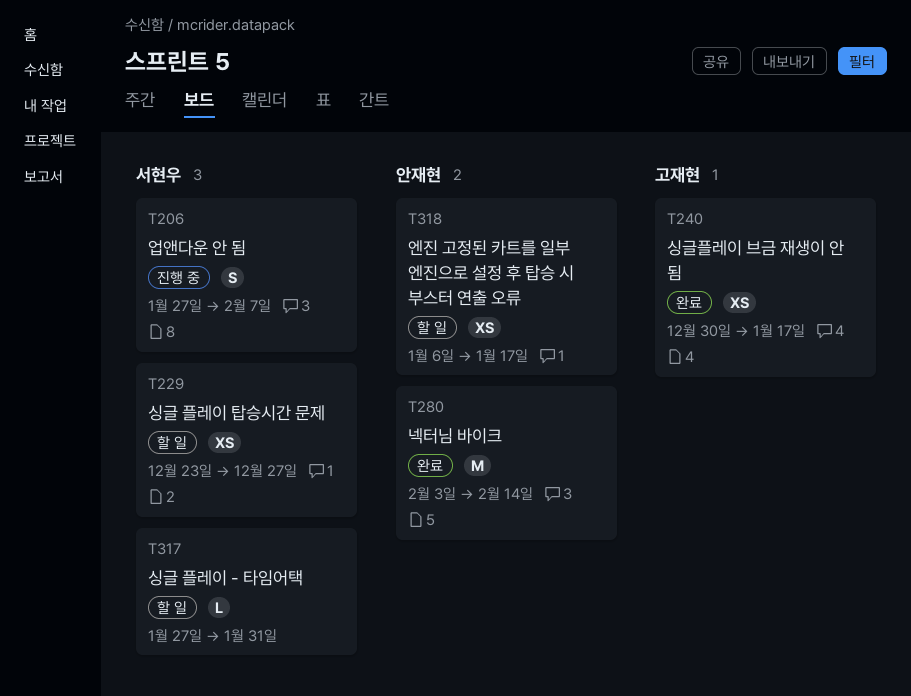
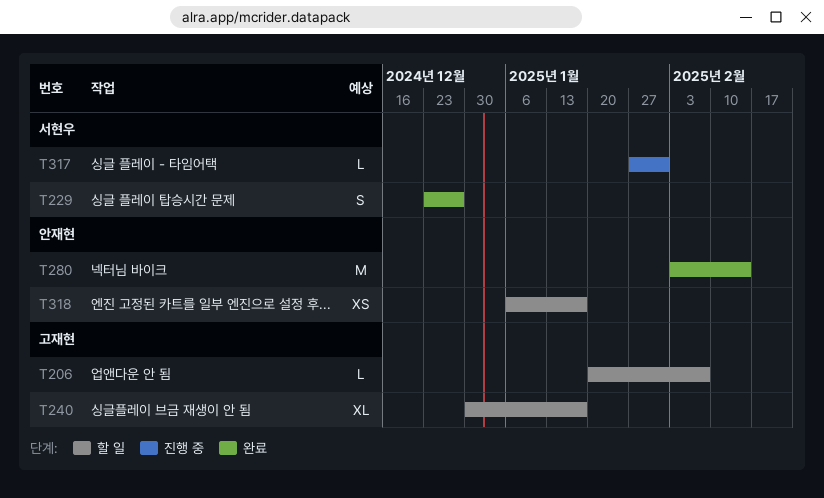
T206, status: 진행 중 -> 할 일
T206, owner: 서현우 -> 고재현
T206, estimate: S -> L
T206, start: Jan 27 -> Jan 20
T229, status: 할 일 -> 완료
T229, estimate: XS -> S
T240, status: 완료 -> 할 일
T240, estimate: XS -> XL
T317, status: 할 일 -> 진행 중

